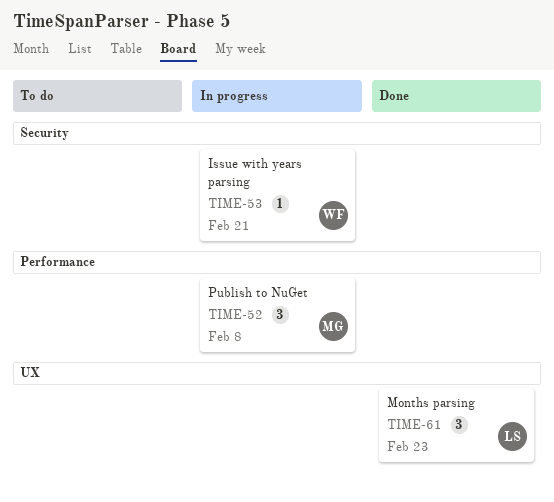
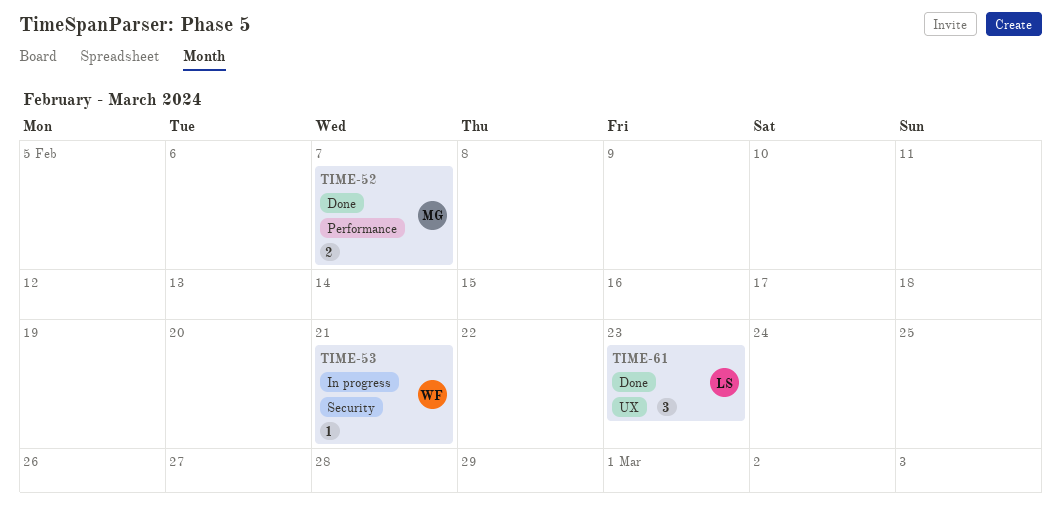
TIME-52, status: In progress -> Done
TIME-52, estimate: 3 -> 2
TIME-52, due: Feb 8 -> Feb 7

